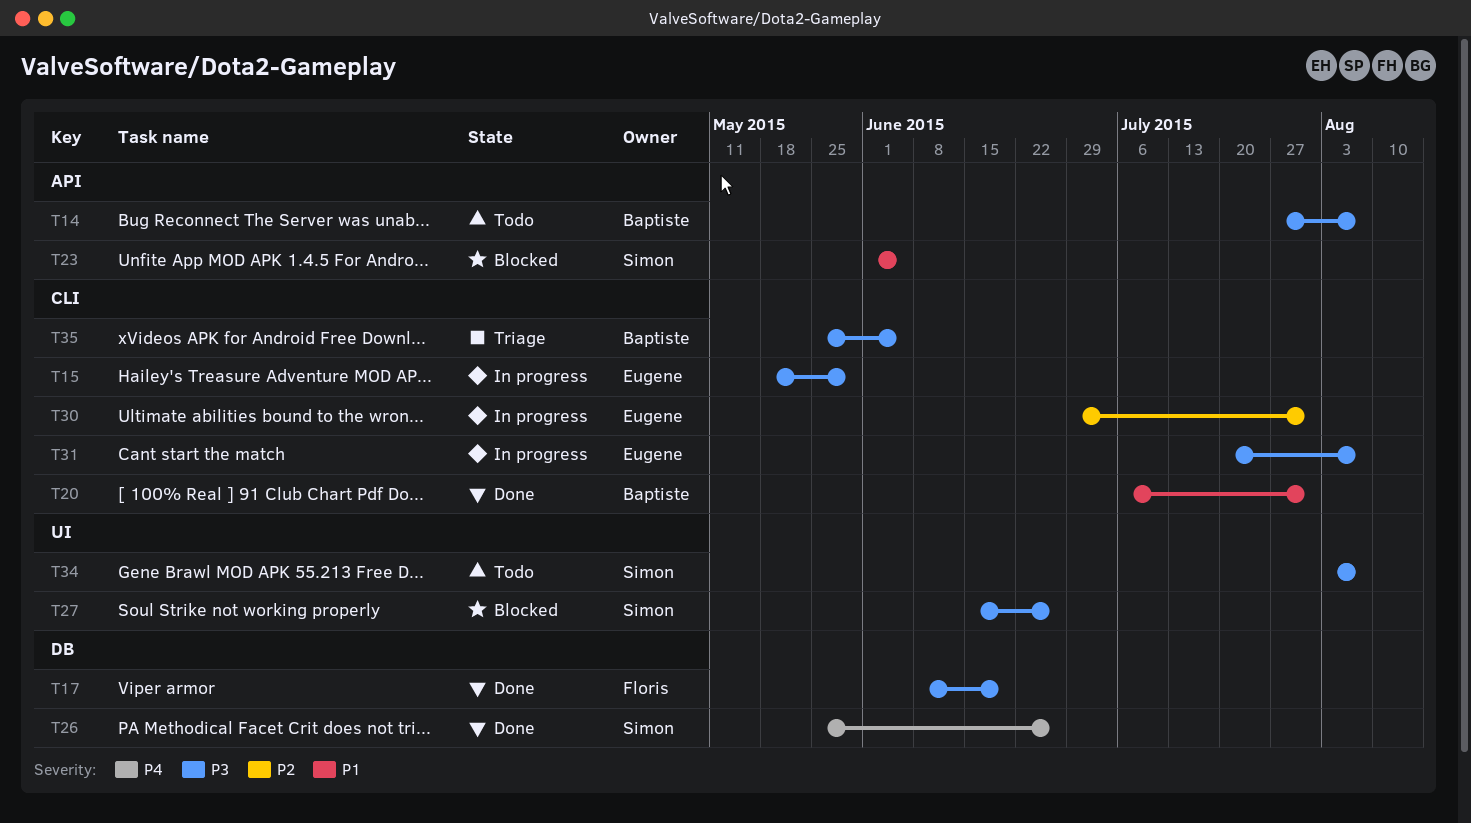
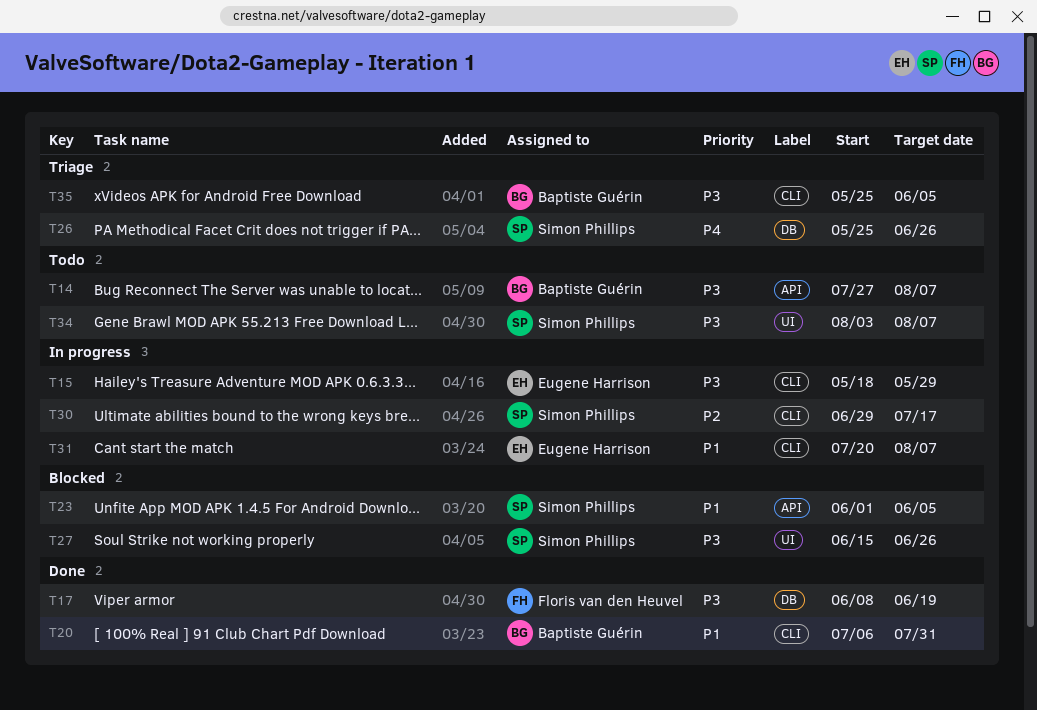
T26, status: Done -> Triage
T30, owner: Eugene Harrison -> Simon Phillips
T30, due: Jul 31 -> Jul 17
T31, priority: P3 -> P1

